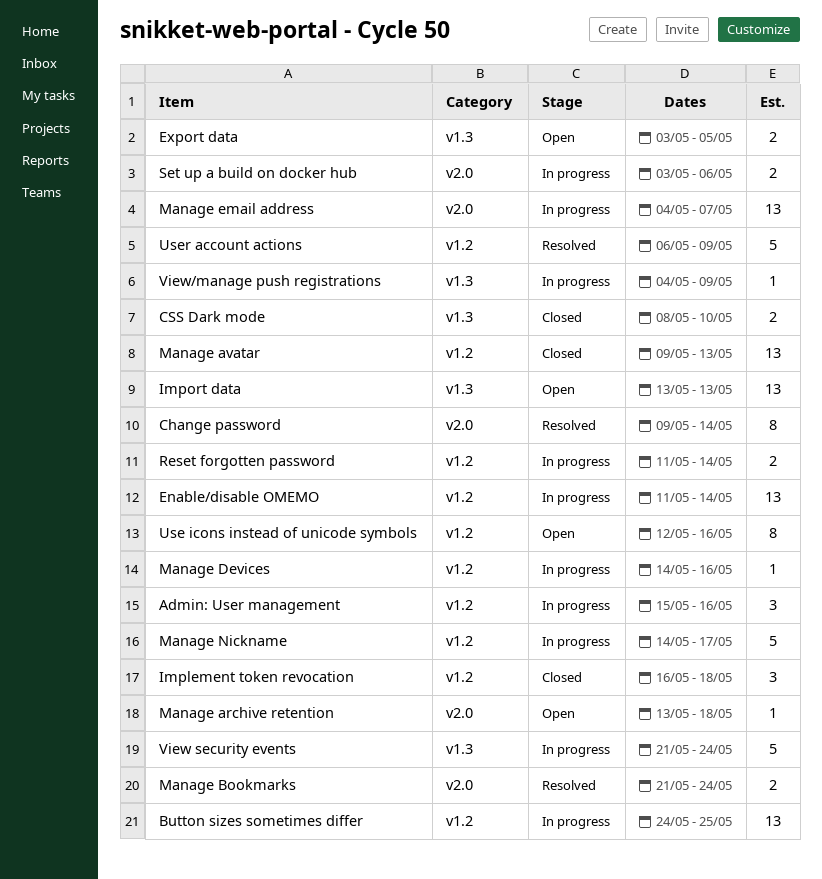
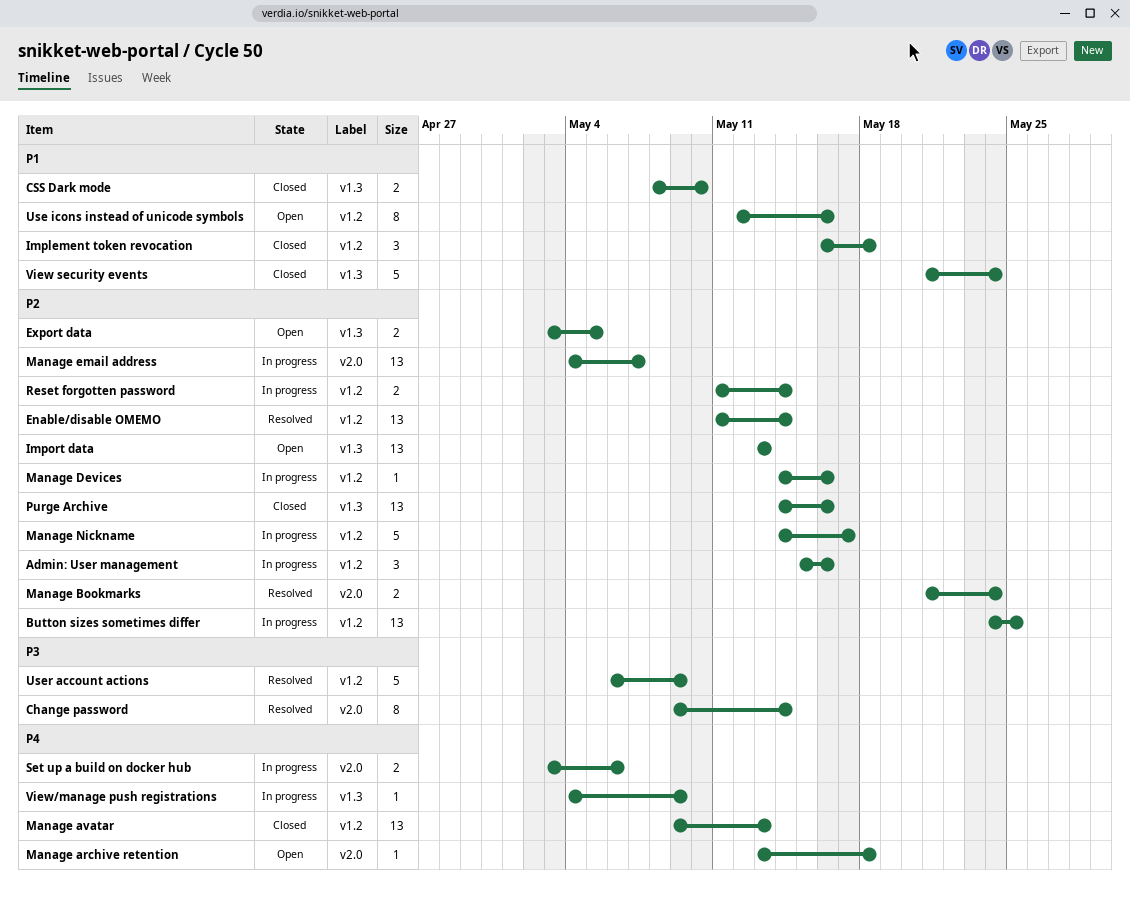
Enable/disable OMEMO, status: In progress -> Resolved
Purge Archive: none -> present
View security events, status: In progress -> Closed

